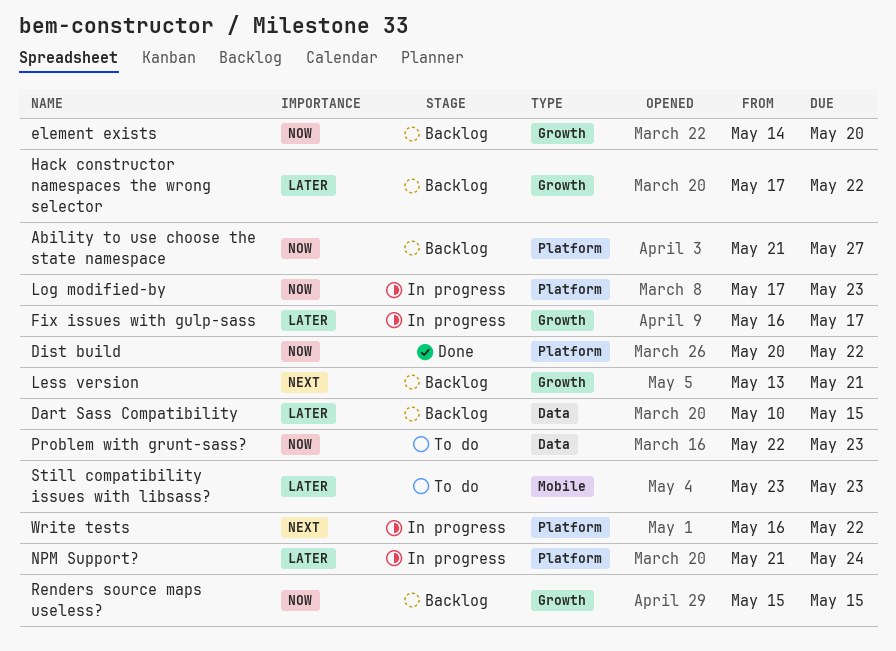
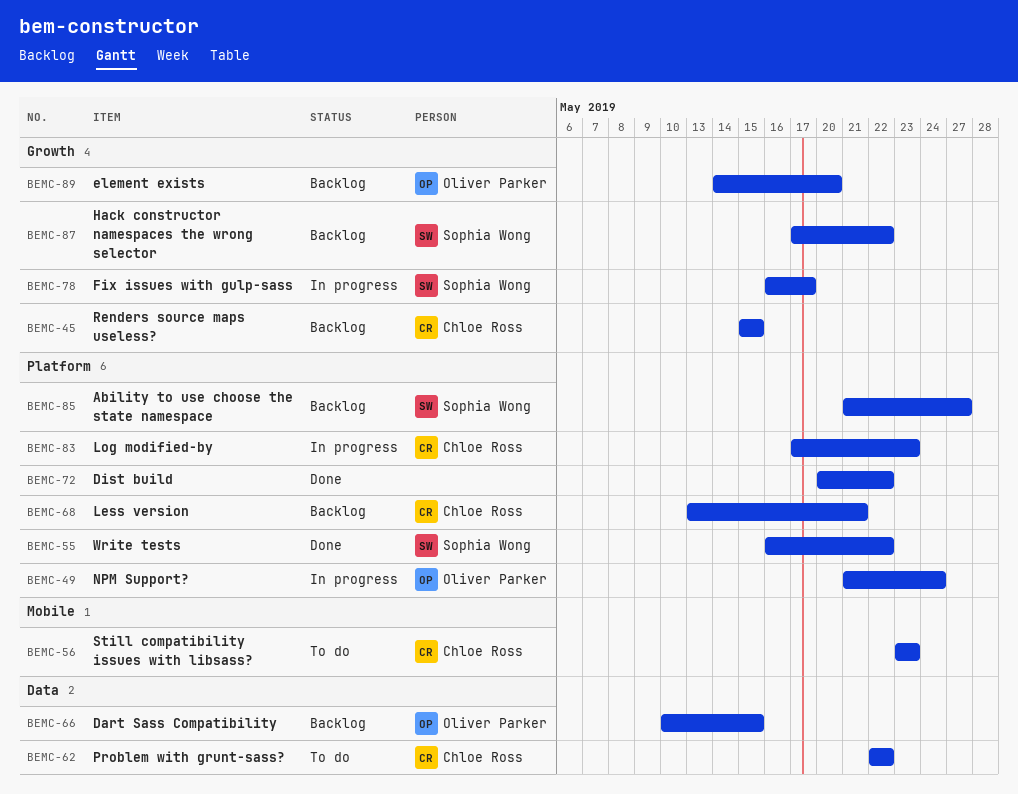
Less version, label: Growth -> Platform
Problem with grunt-sass?, due: May 23 -> May 22
Write tests, status: In progress -> Done

